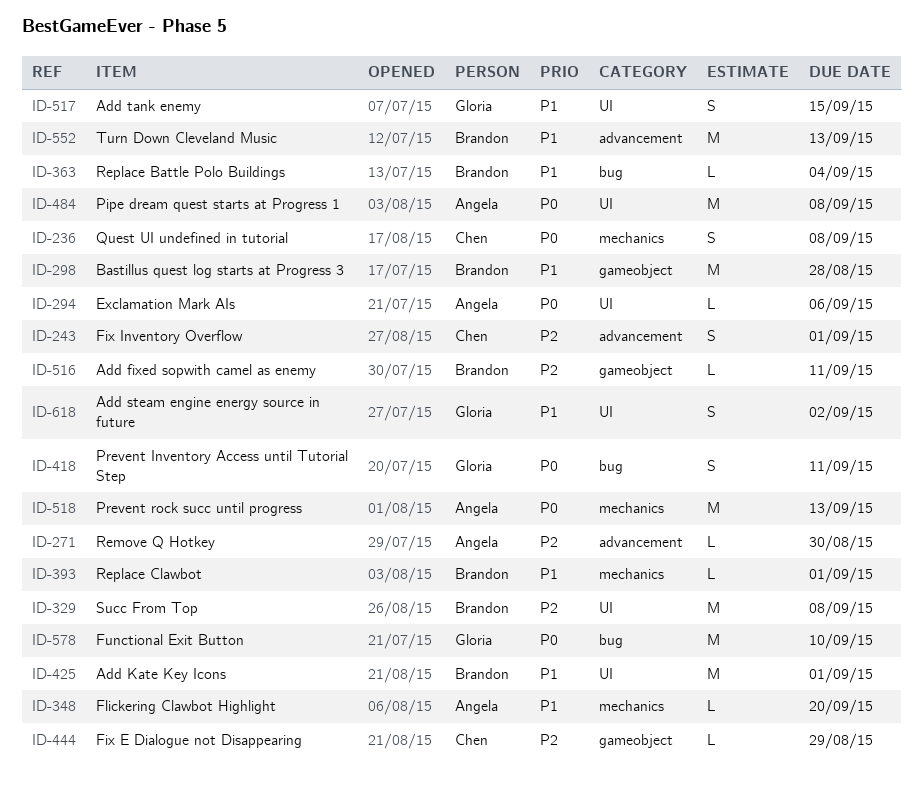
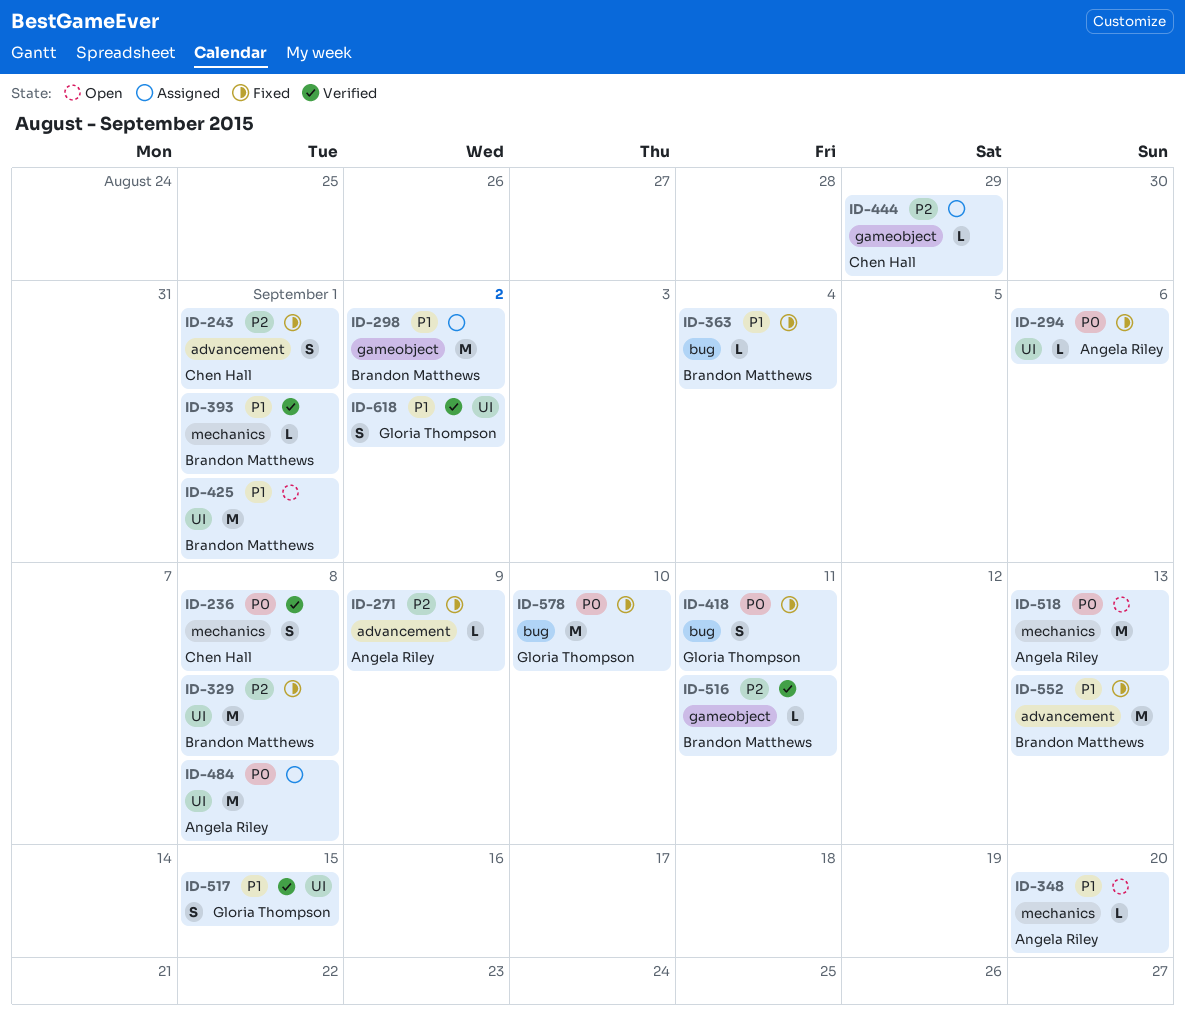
ID-271, due: Aug 30 -> Sep 9
ID-298, due: Aug 28 -> Sep 2

